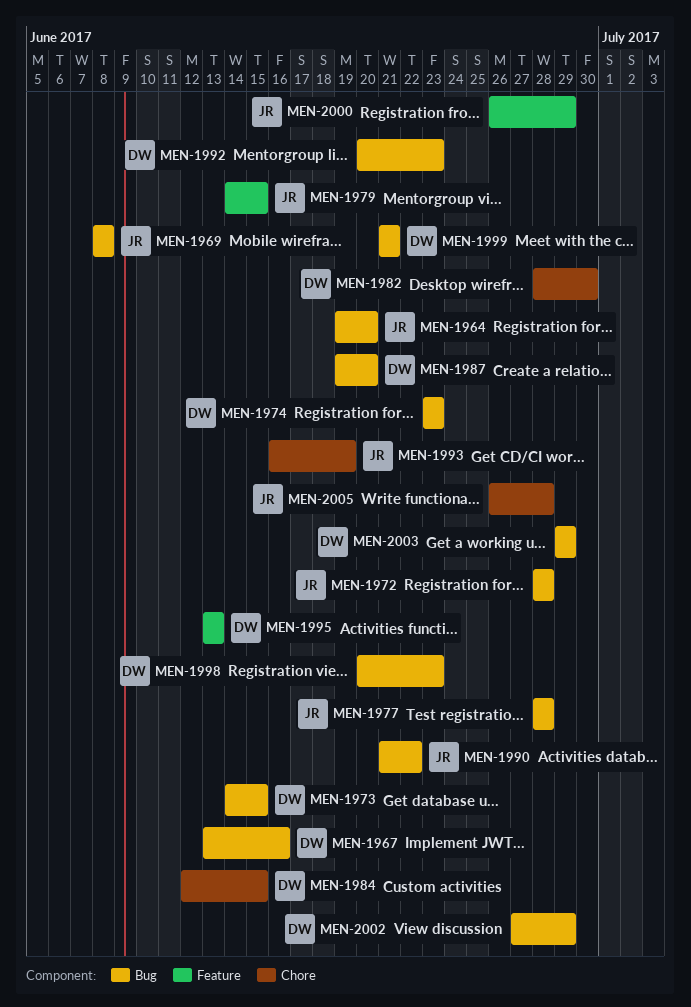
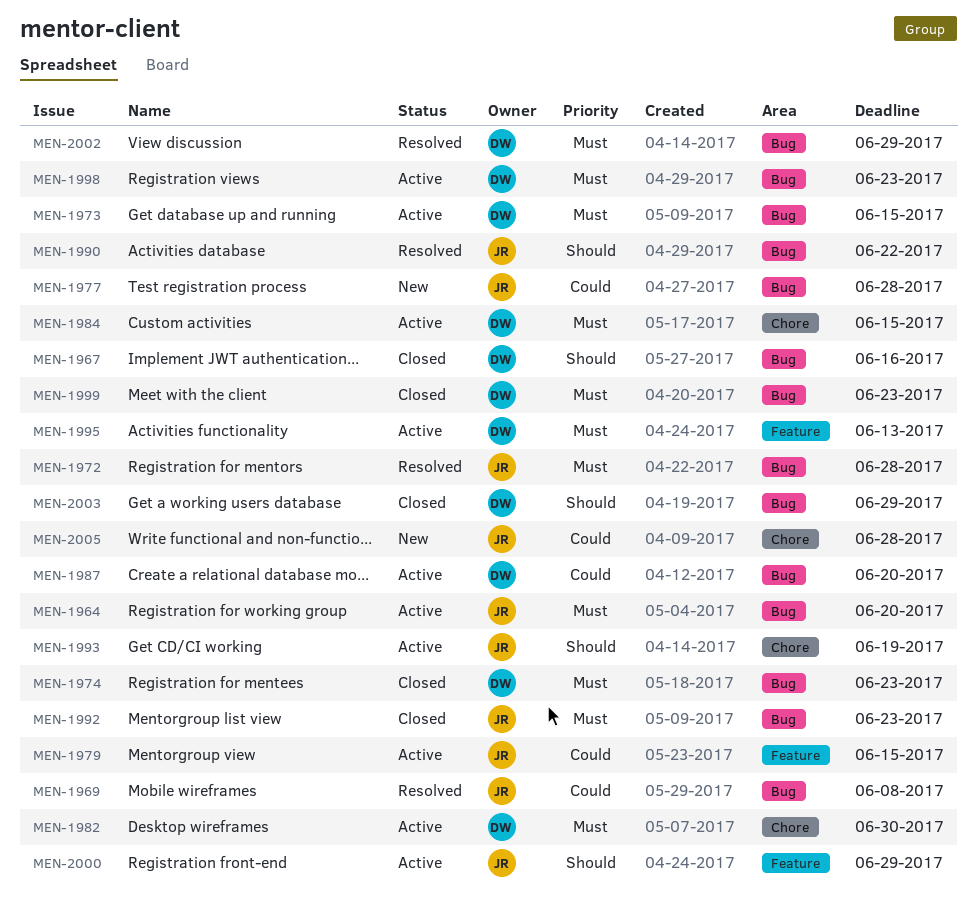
MEN-1992, owner: DW -> JR
MEN-1999, due: Jun 21 -> Jun 23

